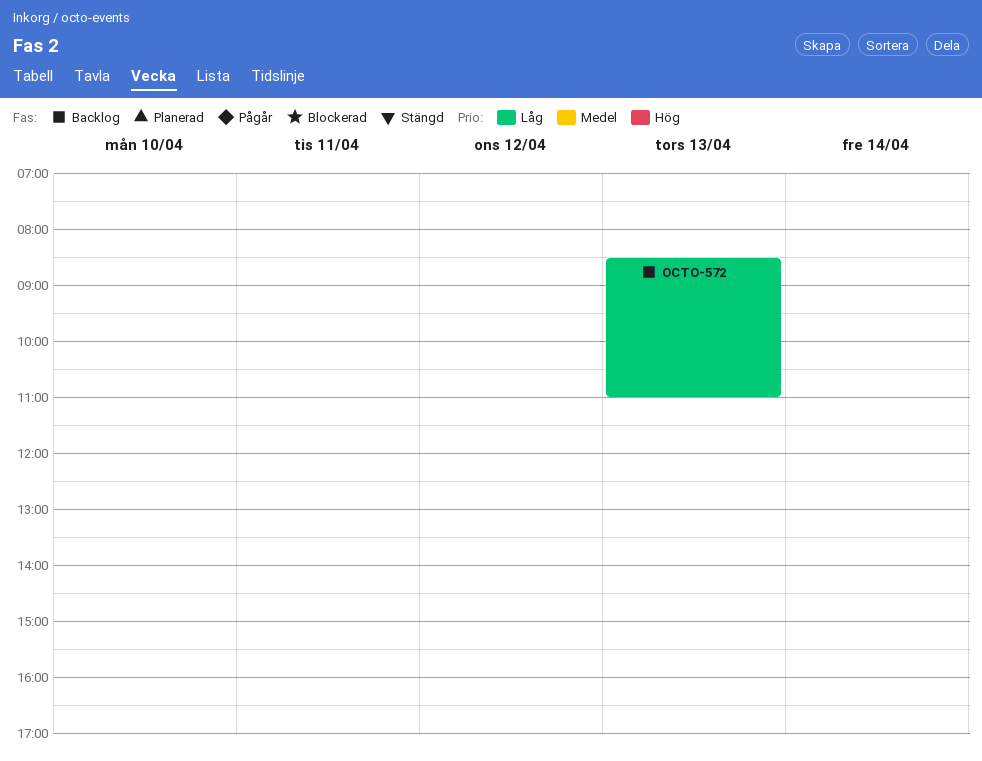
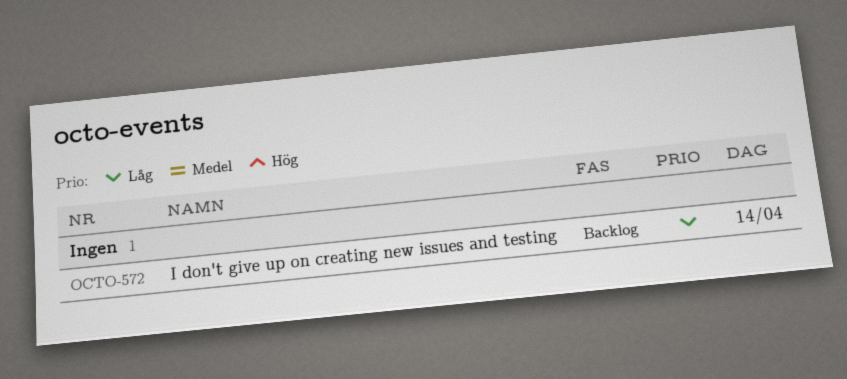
OCTO-572, day: Apr 13 -> Apr 14

